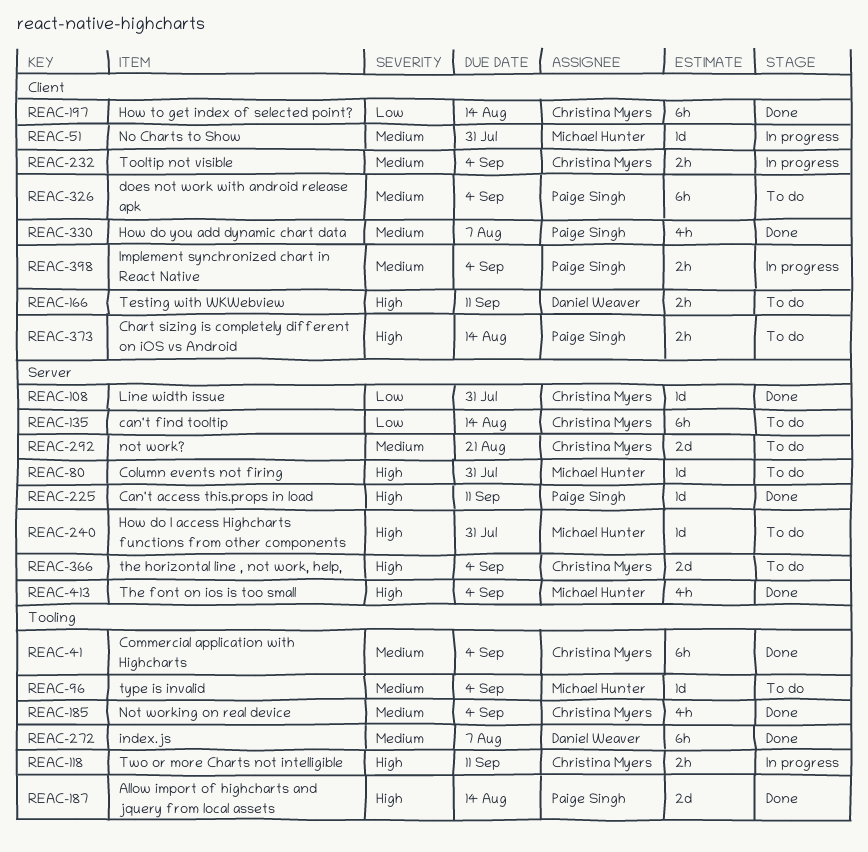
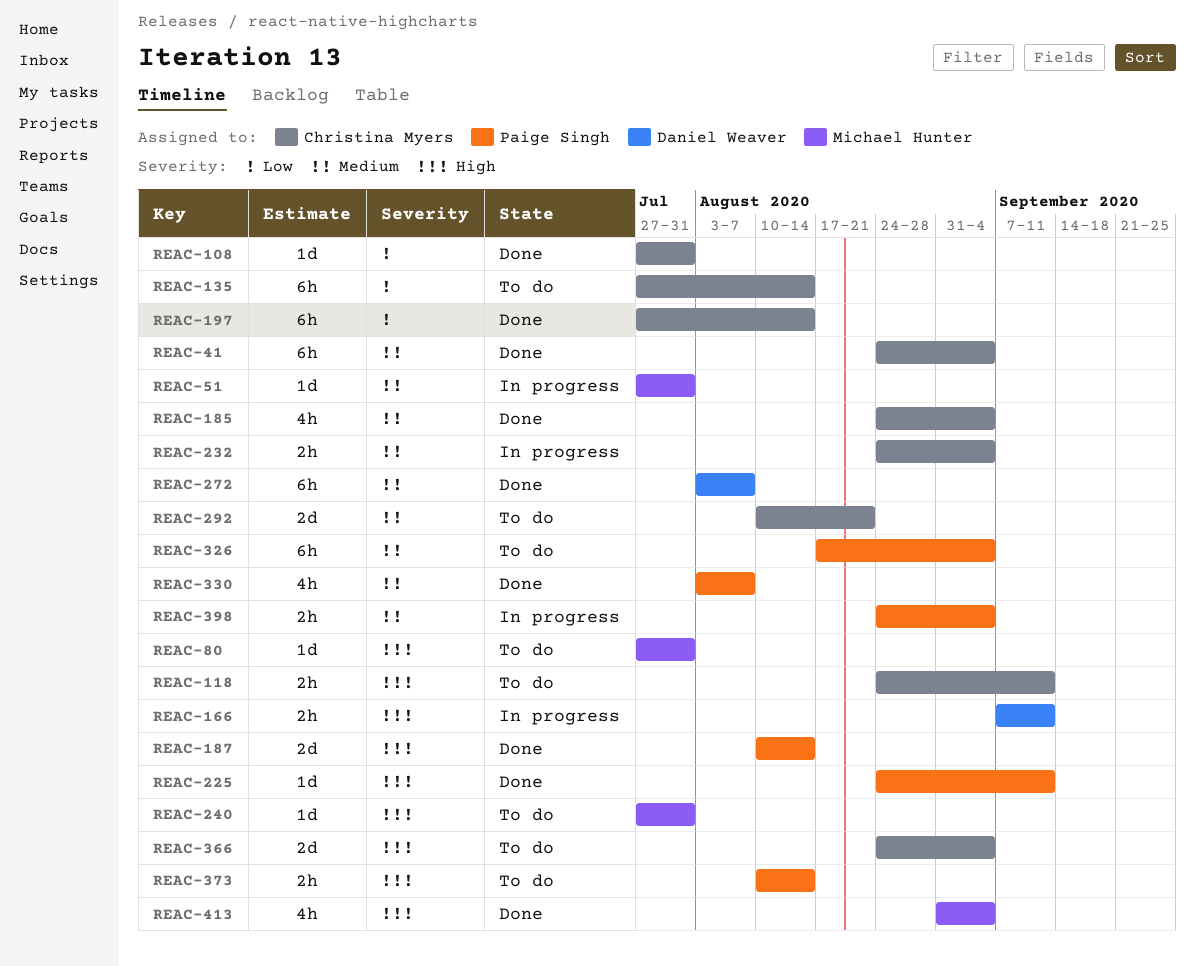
REAC-96: present -> none
REAC-118, status: In progress -> To do
REAC-166, status: To do -> In progress

